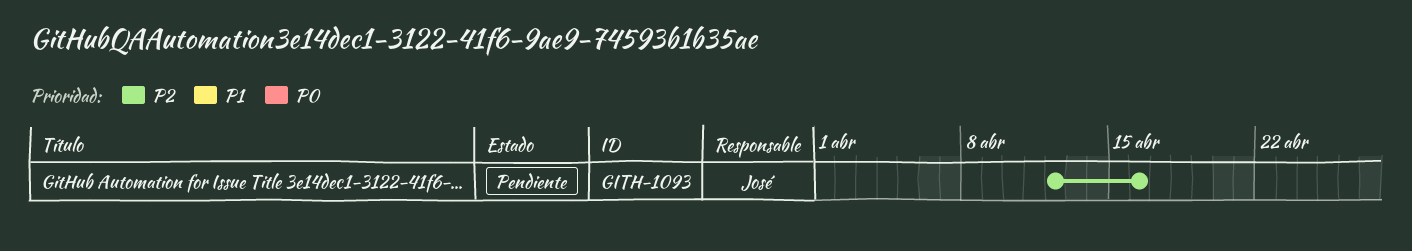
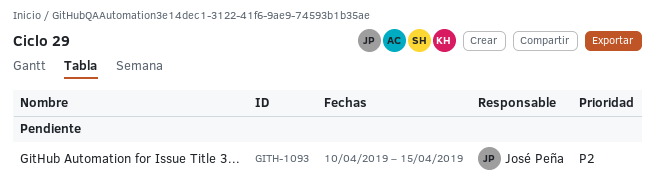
GITH-1093, start: Apr 12 -> Apr 10
GITH-1093, due: Apr 16 -> Apr 15

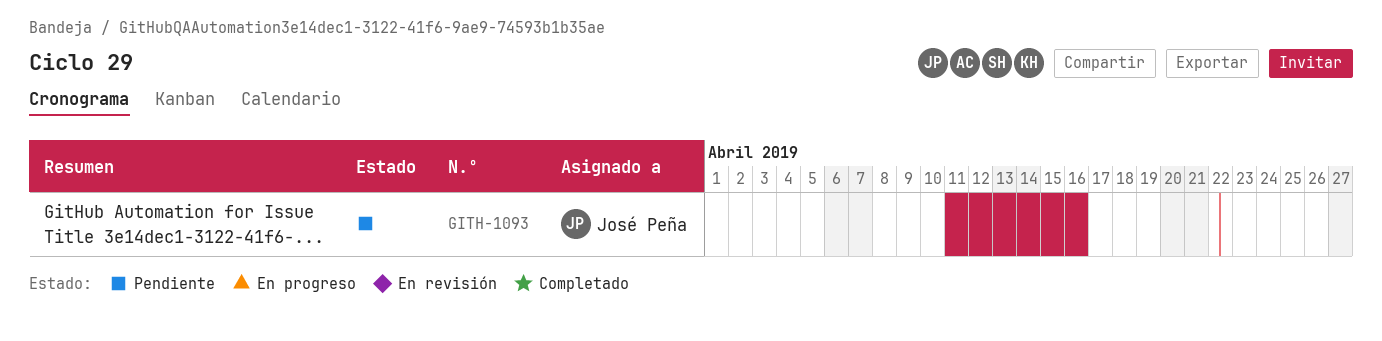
GITH-1093, start: Apr 10 -> Apr 11
GITH-1093, due: Apr 15 -> Apr 16

